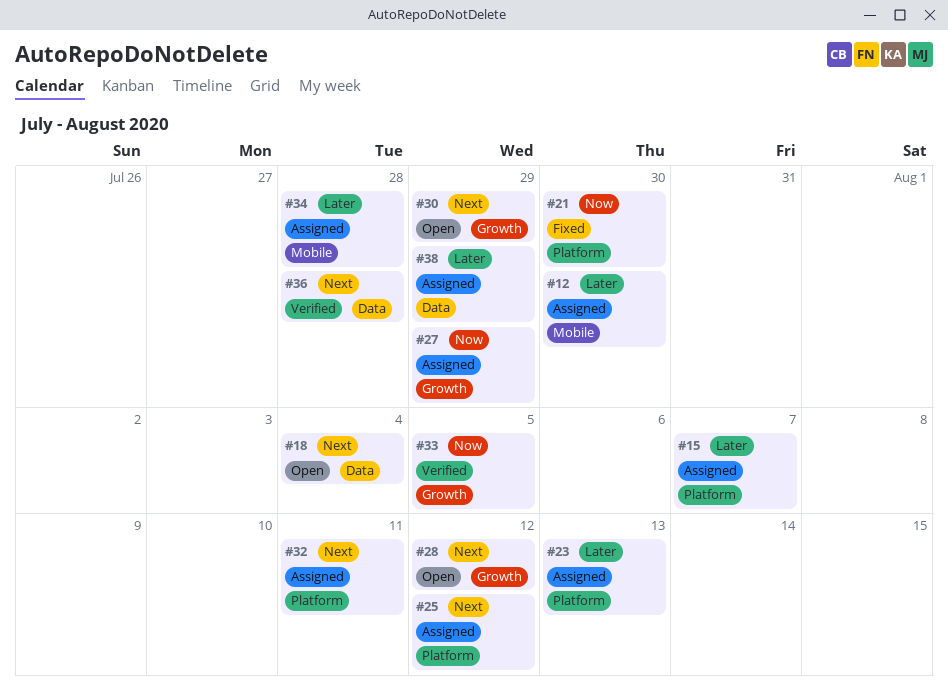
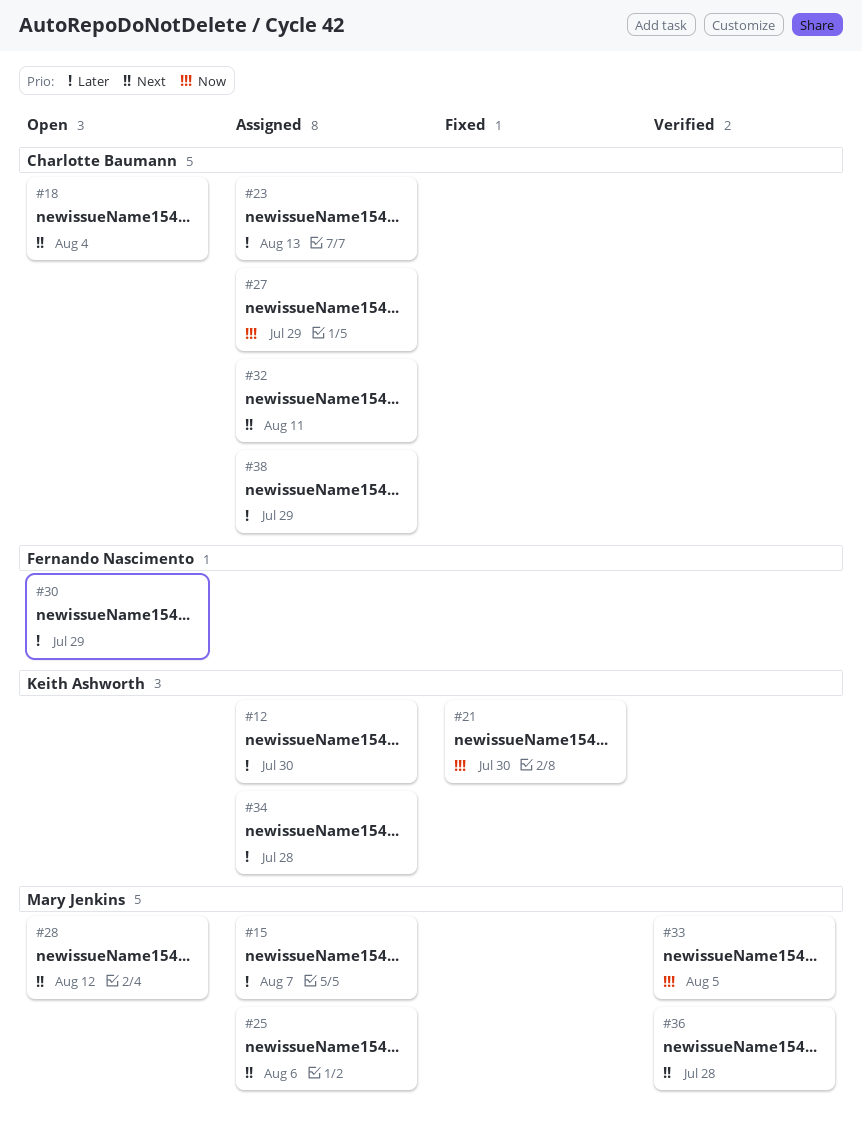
#25, due: Aug 12 -> Aug 6
#30, priority: Next -> Later

